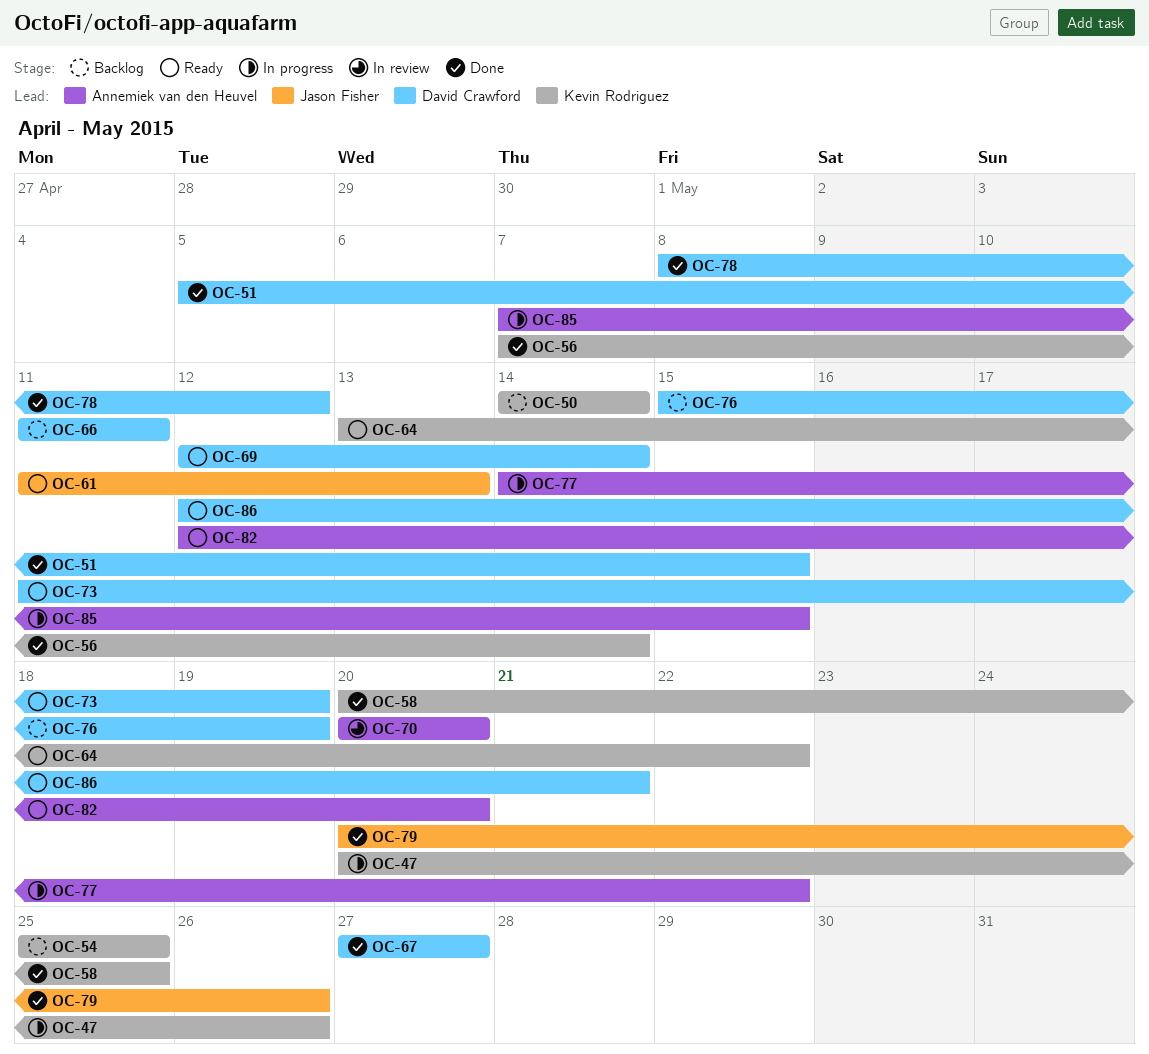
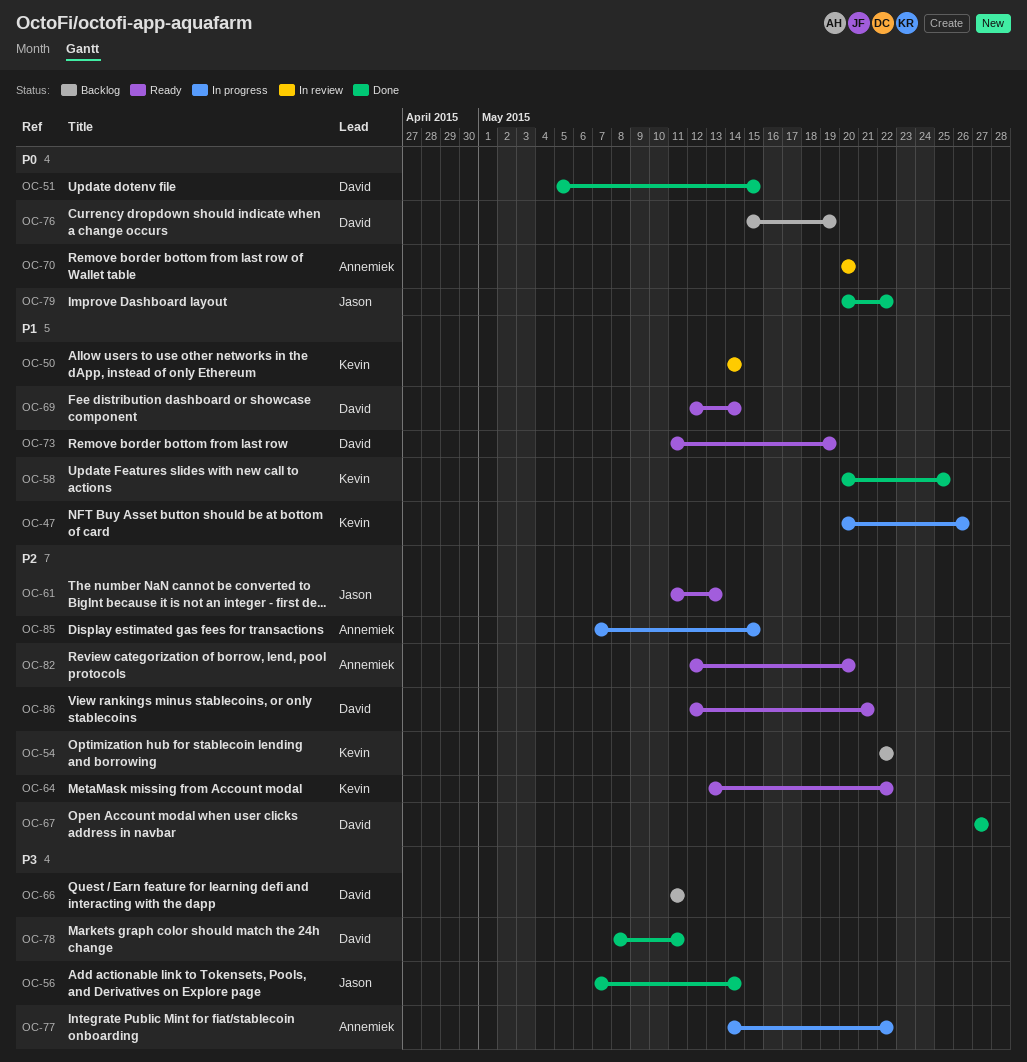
OC-50, status: Backlog -> In review
OC-54, start: May 25 -> May 22
OC-54, due: May 25 -> May 22
OC-56, owner: Kevin Rodriguez -> Jason Fisher
OC-78, due: May 12 -> May 11
OC-79, due: May 26 -> May 22

